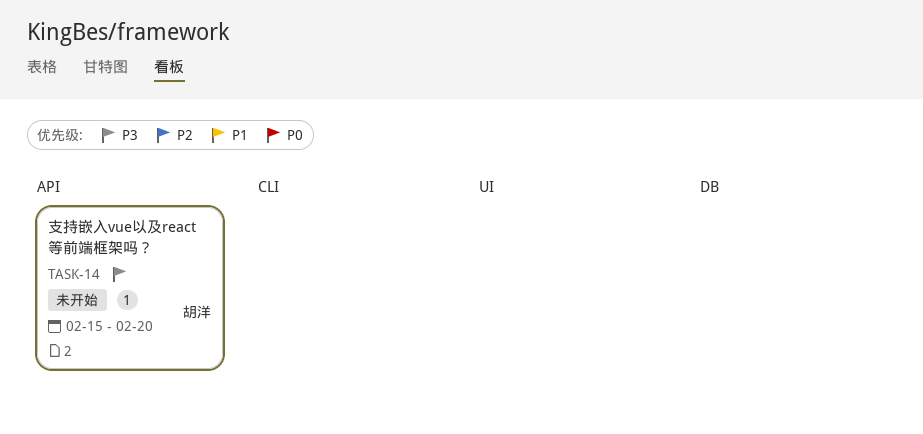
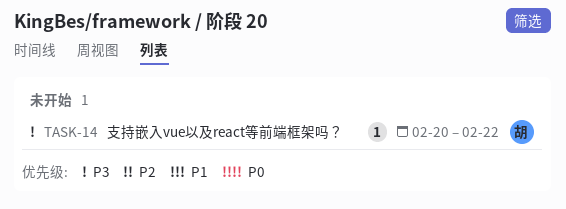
TASK-14, start: Feb 15 -> Feb 20
TASK-14, due: Feb 20 -> Feb 22

